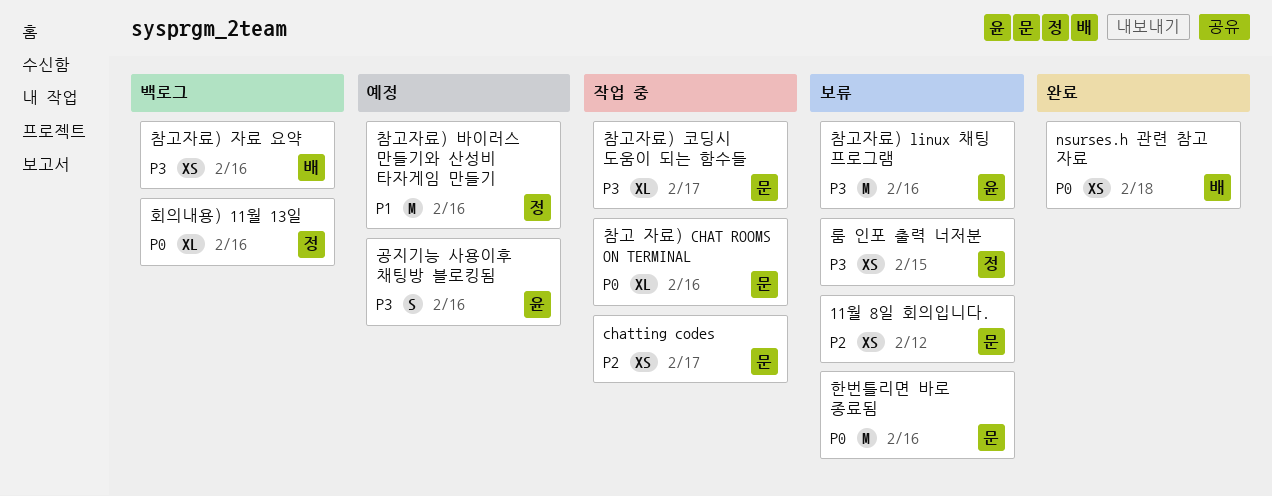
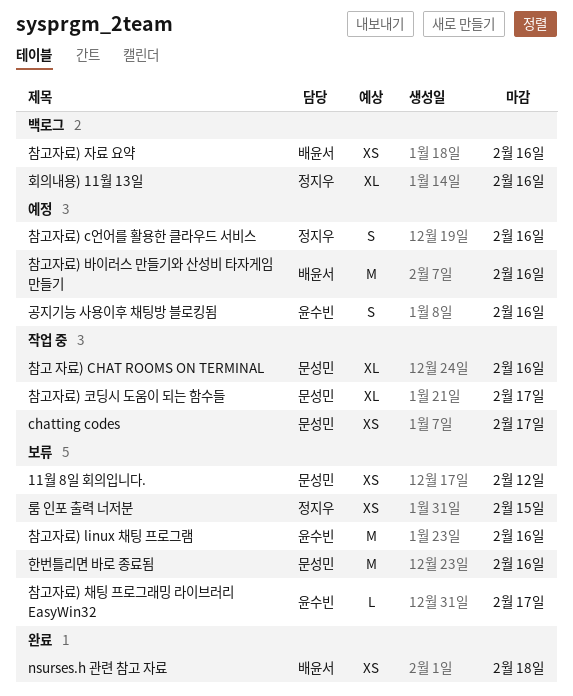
참고자료) c언어를 활용한 클라우드 서비스: none -> present
참고자료) 바이러스 만들기와 산성비 타자게임 만들기, owner: 정지우 -> 배윤서
참고자료) 채팅 프로그래밍 라이브러리 EasyWin32: none -> present

